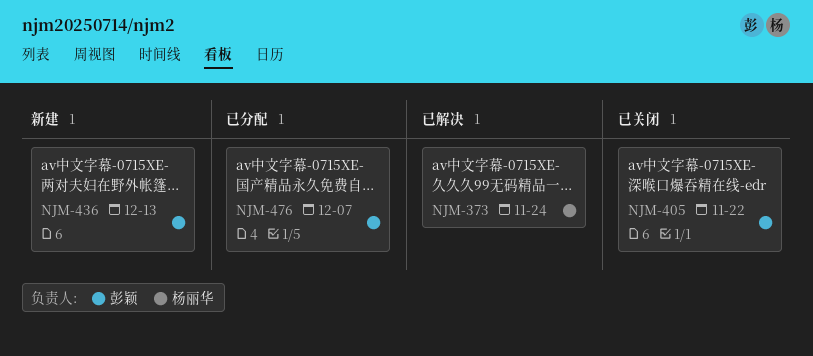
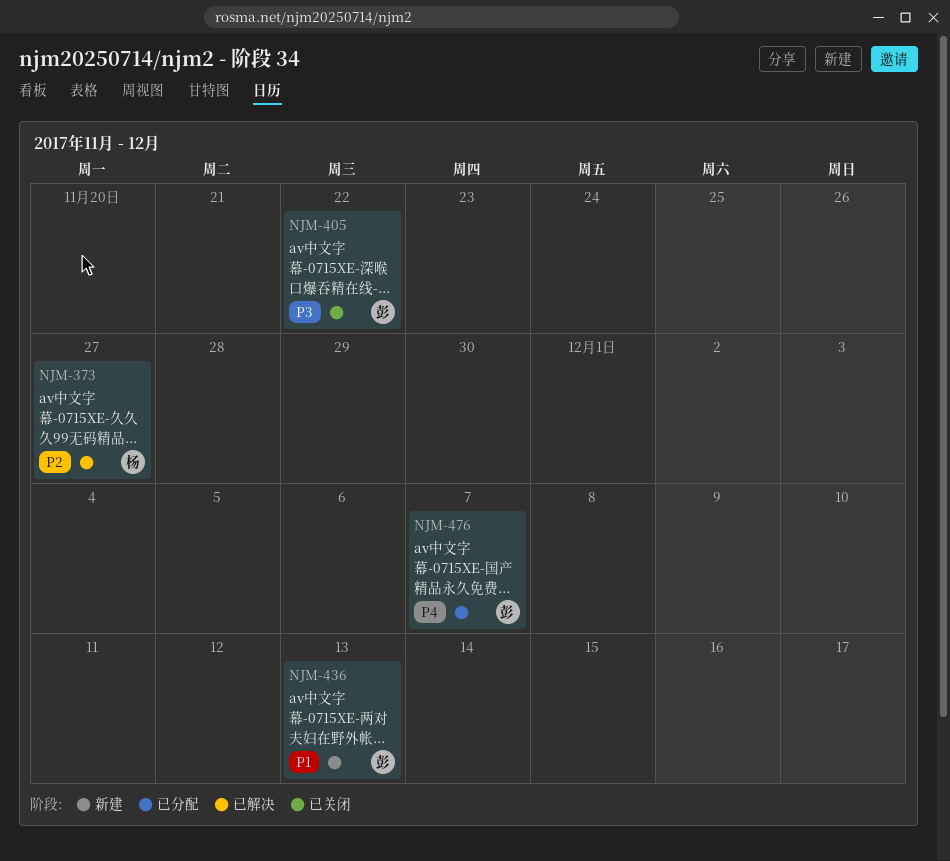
NJM-373, due: Nov 24 -> Nov 27

